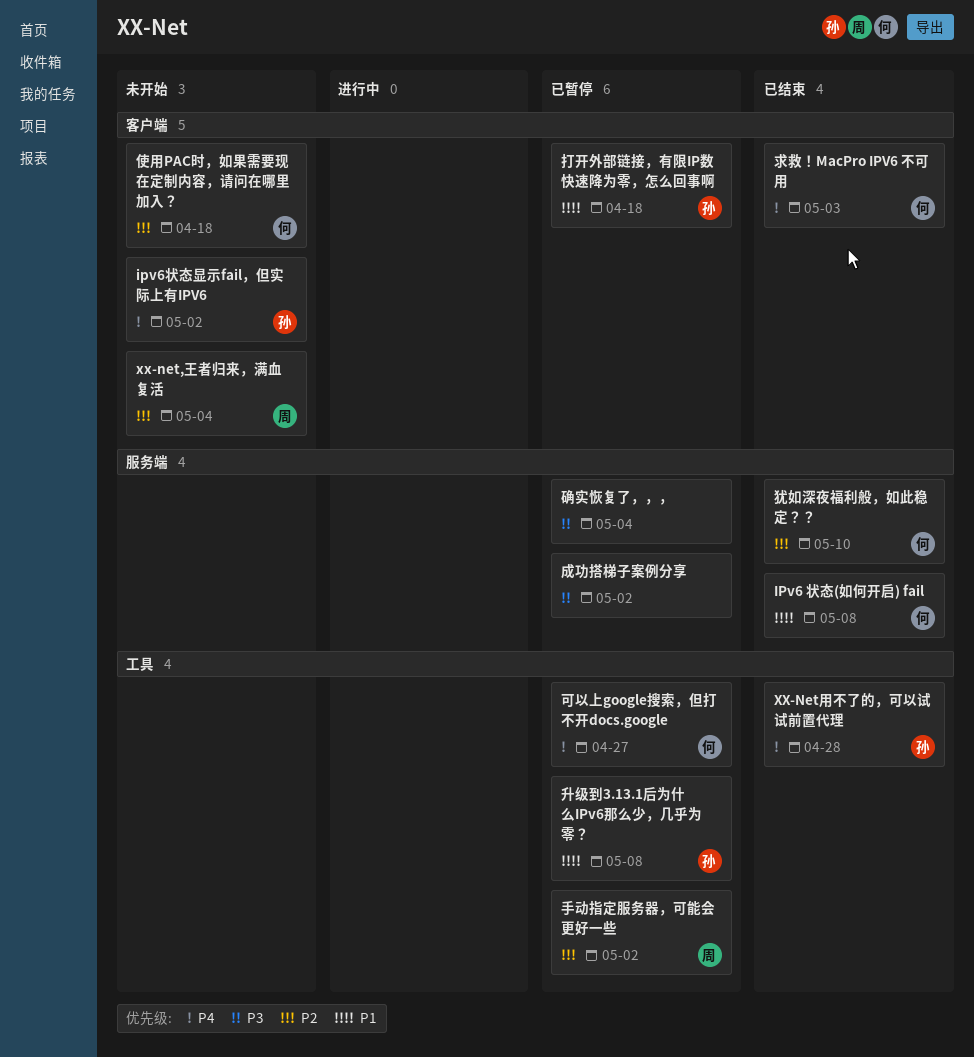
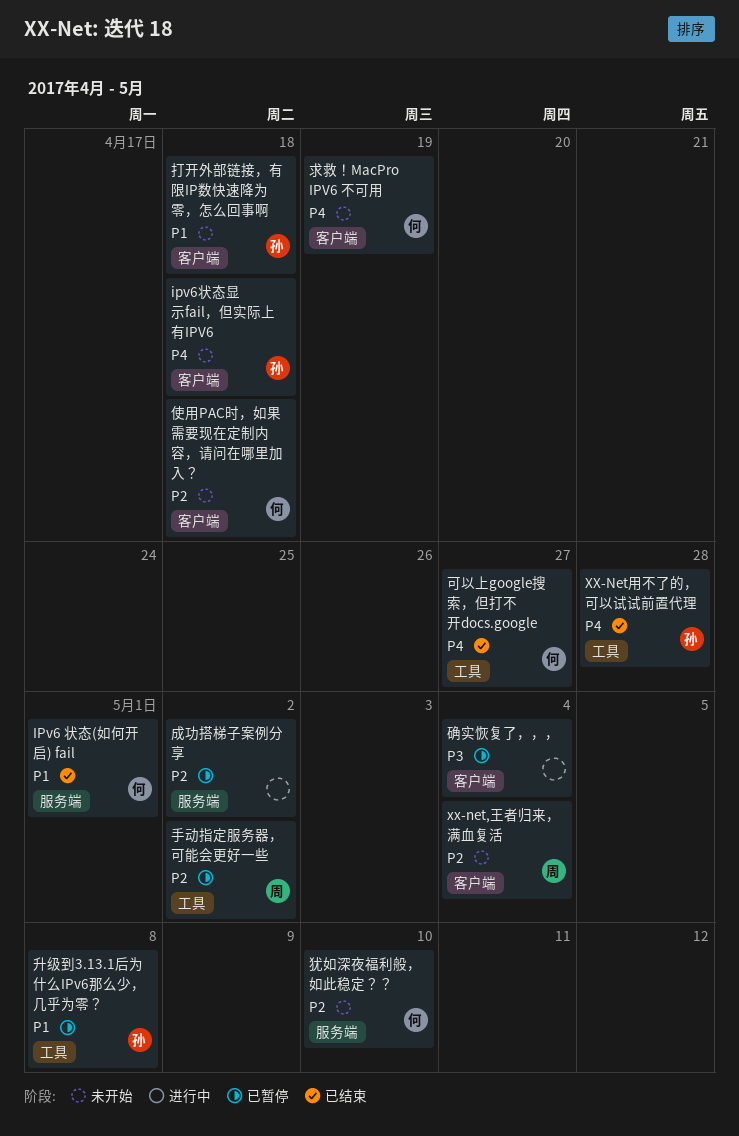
IPv6 状态(如何开启) fail, due: May 8 -> May 1
ipv6状态显示fail，但实际上有IPV6, due: May 2 -> Apr 18
可以上google搜索，但打不开docs.google, status: 已暂停 -> 已结束
成功搭梯子案例分享, priority: P3 -> P2
打开外部链接，有限IP数快速降为零，怎么回事啊, status: 已暂停 -> 未开始
求救！MacPro IPV6 不可用, status: 已结束 -> 未开始
求救！MacPro IPV6 不可用, due: May 3 -> Apr 19
犹如深夜福利般，如此稳定？？, status: 已结束 -> 未开始
确实恢复了，，，, label: 服务端 -> 客户端

